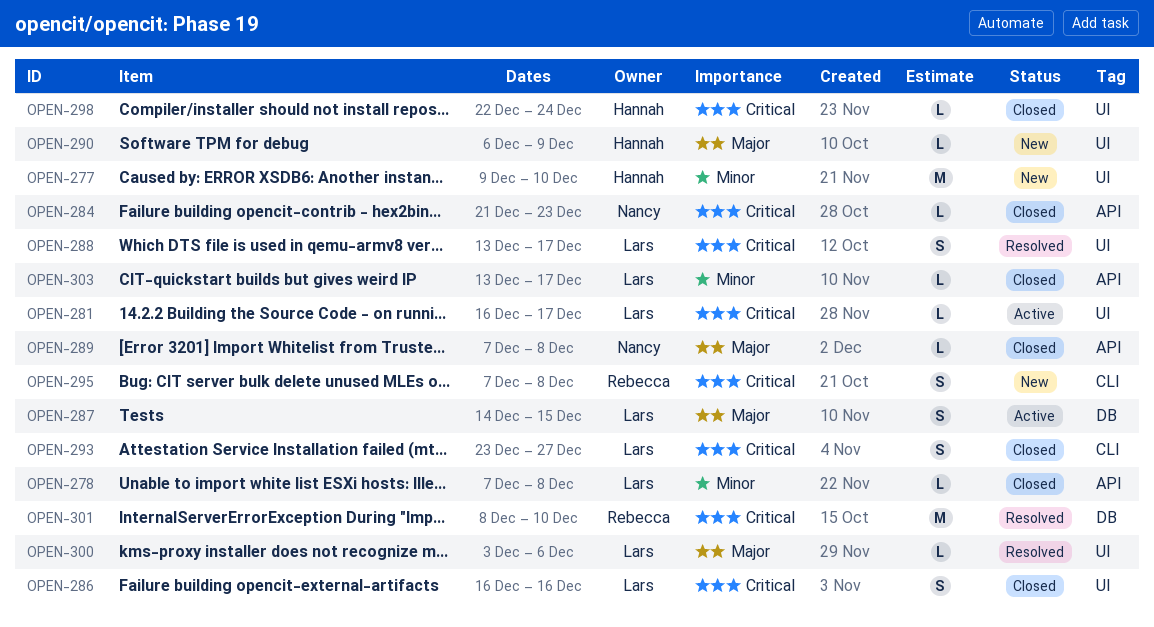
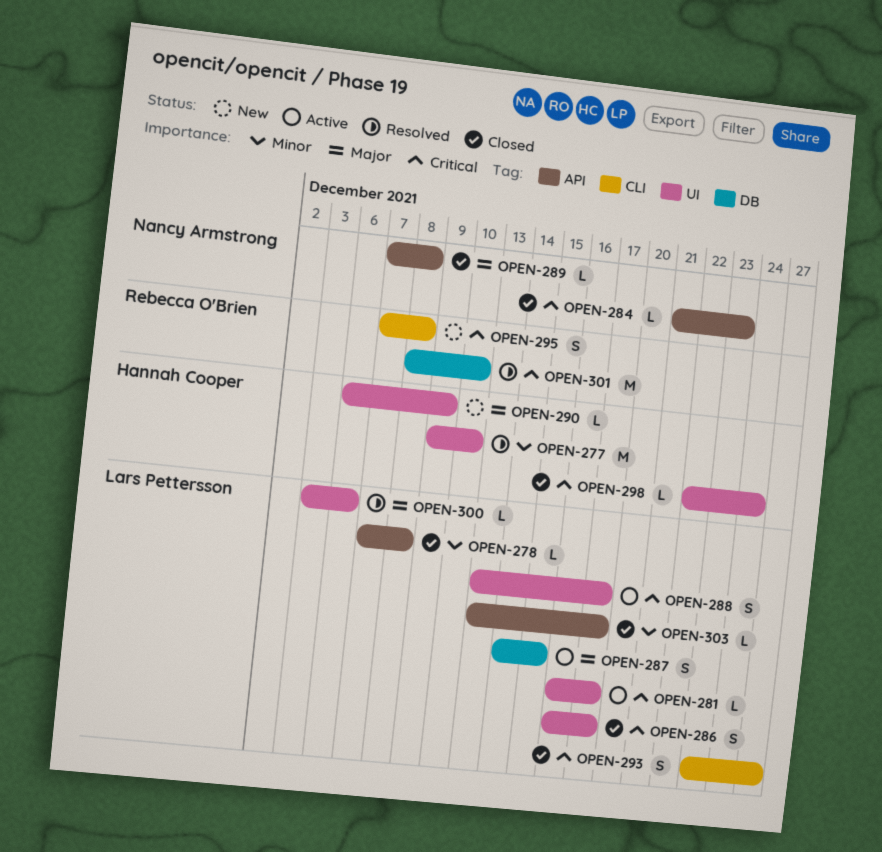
OPEN-277, status: New -> Resolved
OPEN-286, due: Dec 16 -> Dec 17
OPEN-288, status: Resolved -> Active

